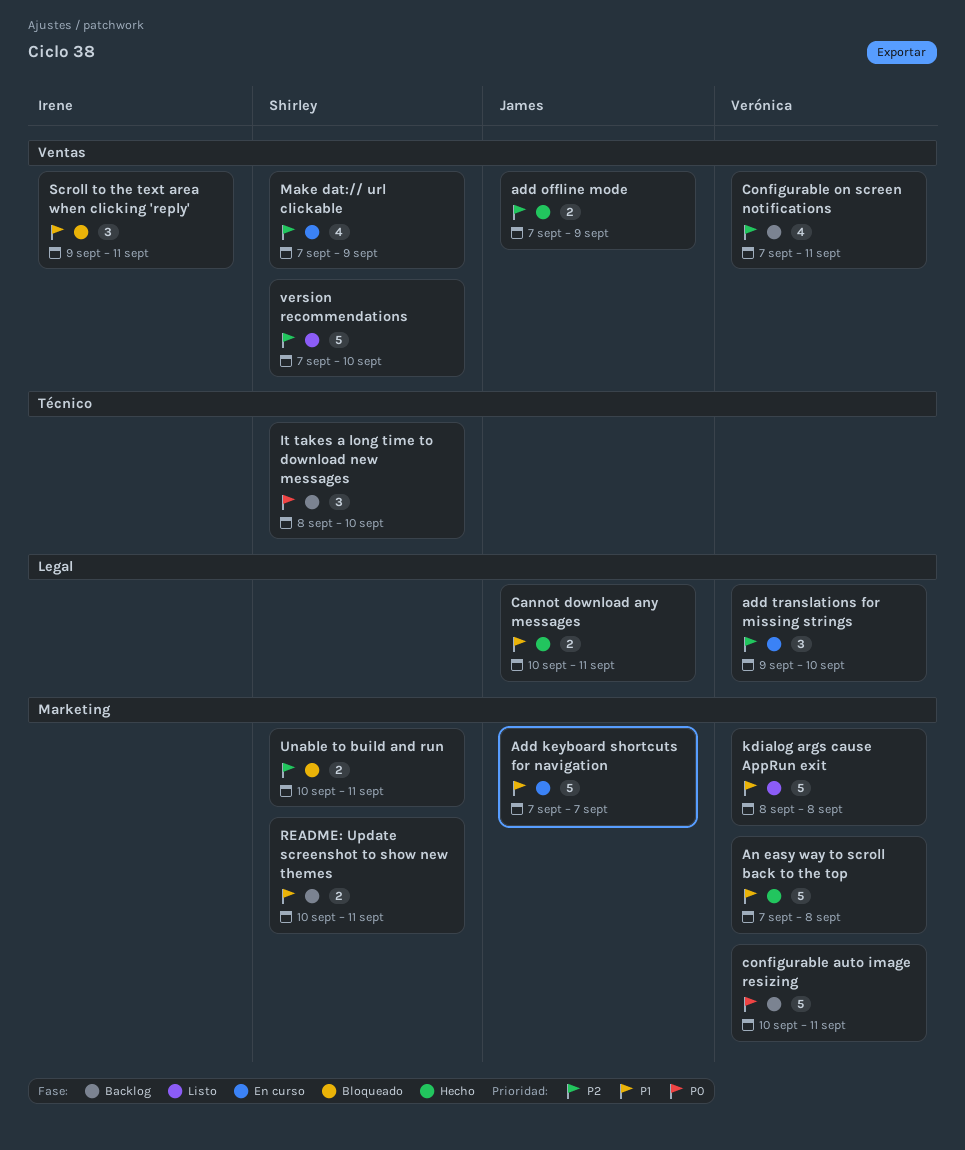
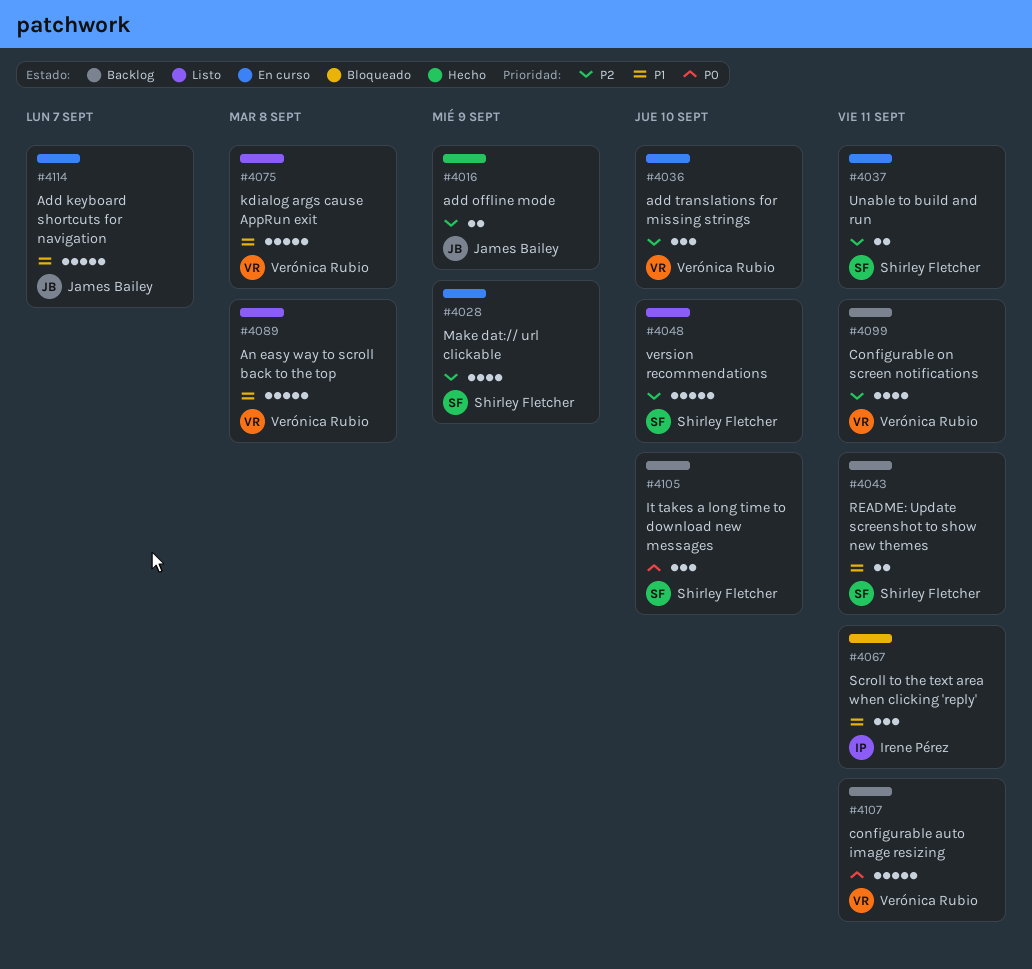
An easy way to scroll back to the top, status: Hecho -> Listo
Cannot download any messages: present -> none
Unable to build and run, status: Bloqueado -> En curso

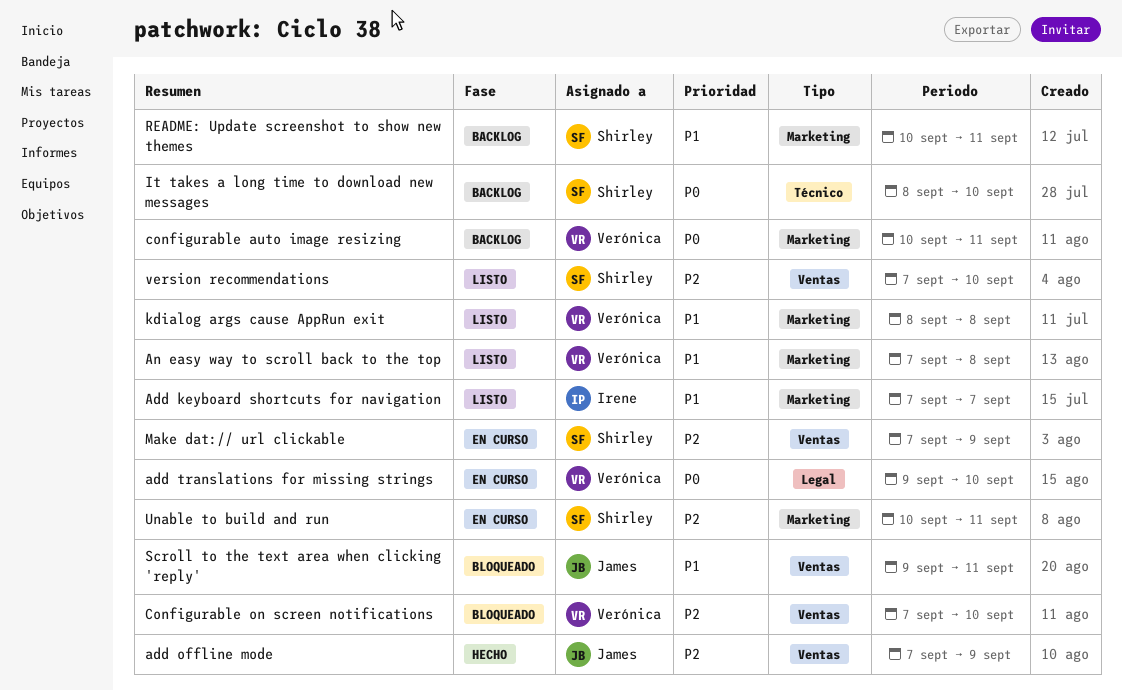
Add keyboard shortcuts for navigation, status: En curso -> Listo
Add keyboard shortcuts for navigation, owner: James Bailey -> Irene Pérez
add translations for missing strings, priority: P2 -> P0
Configurable on screen notifications, status: Backlog -> Bloqueado
Configurable on screen notifications, due: Sep 11 -> Sep 10
Scroll to the text area when clicking 'reply', owner: Irene Pérez -> James Bailey

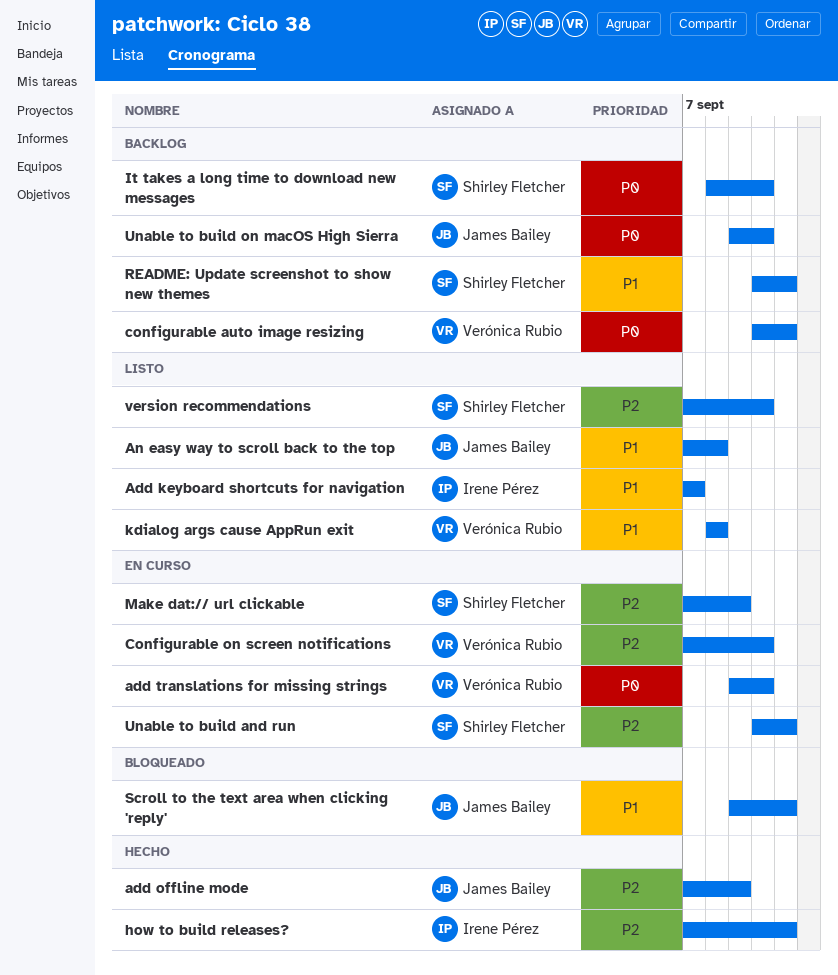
An easy way to scroll back to the top, owner: Verónica Rubio -> James Bailey
Configurable on screen notifications, status: Bloqueado -> En curso
how to build releases?: none -> present
Unable to build on macOS High Sierra: none -> present

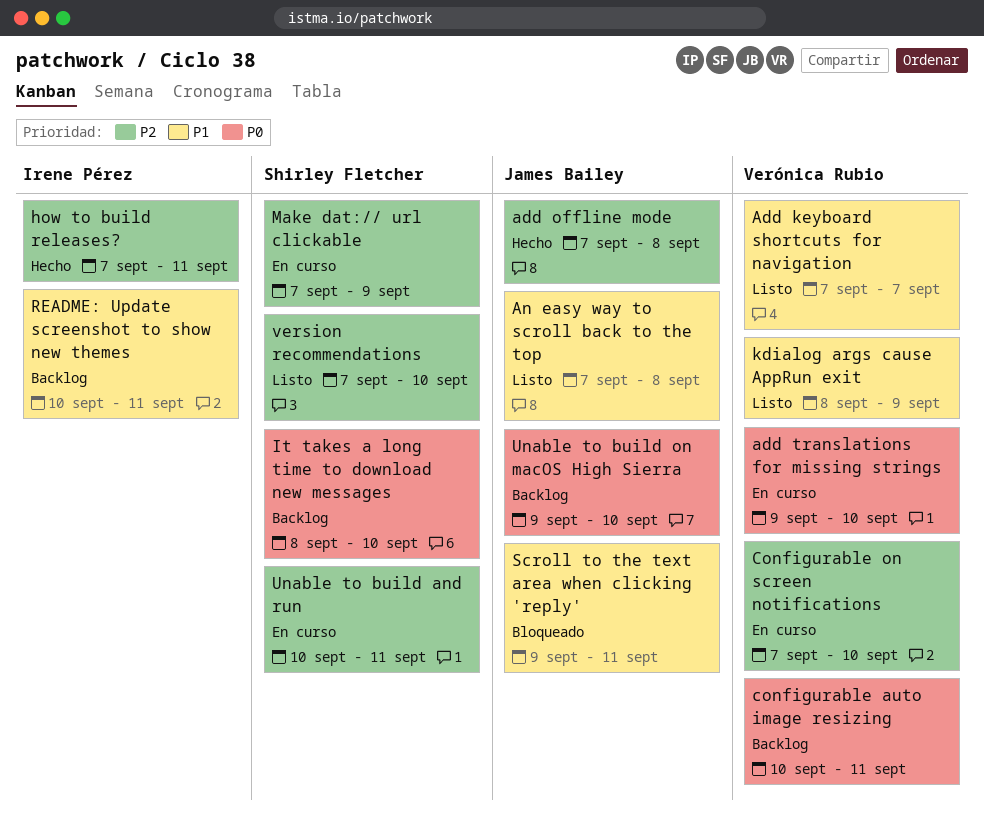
Add keyboard shortcuts for navigation, owner: Irene Pérez -> Verónica Rubio
add offline mode, due: Sep 9 -> Sep 8
kdialog args cause AppRun exit, due: Sep 8 -> Sep 9
README: Update screenshot to show new themes, owner: Shirley Fletcher -> Irene Pérez

